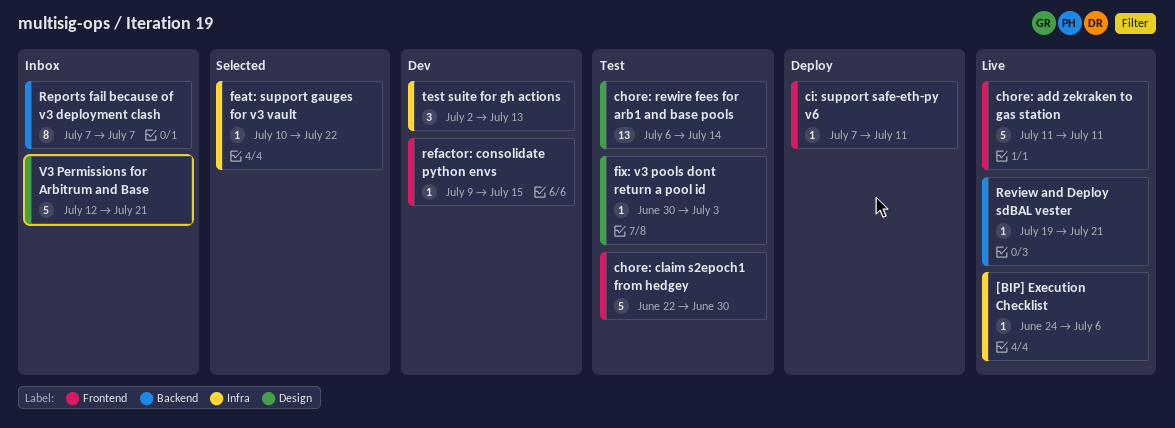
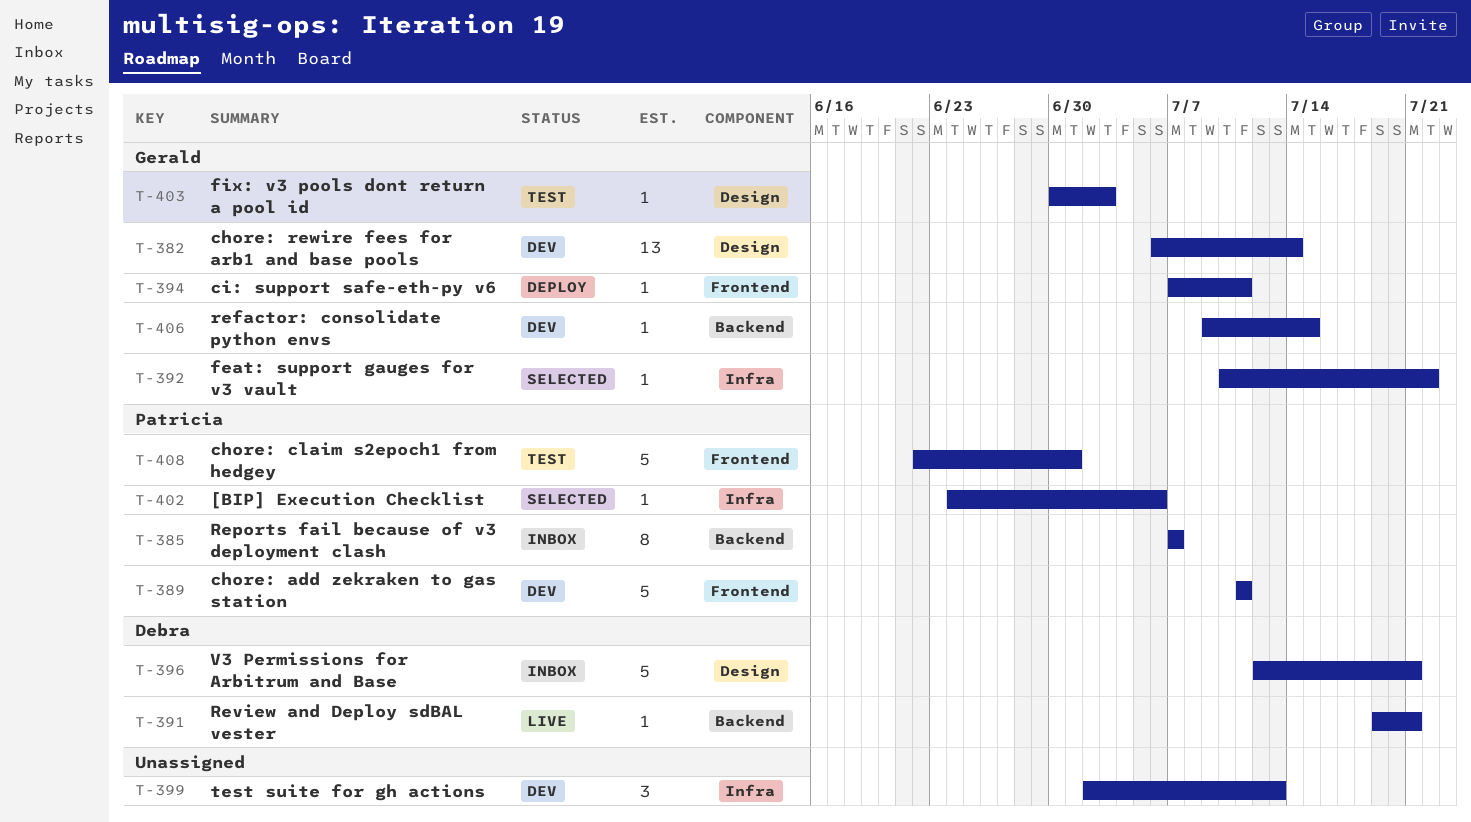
[BIP] Execution Checklist, status: Live -> Selected
chore: add zekraken to gas station, status: Live -> Dev
chore: claim s2epoch1 from hedgey, due: Jun 30 -> Jul 1
chore: rewire fees for arb1 and base pools, status: Test -> Dev
refactor: consolidate python envs, label: Frontend -> Backend

